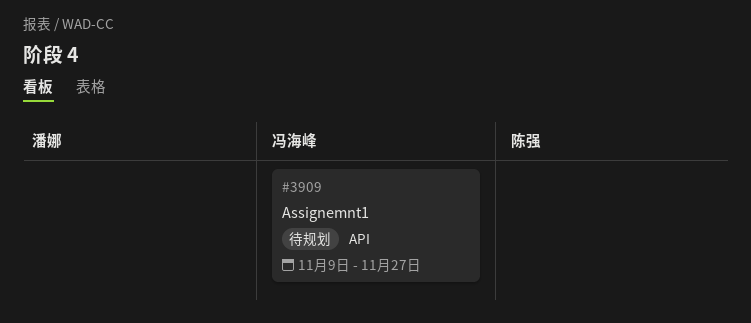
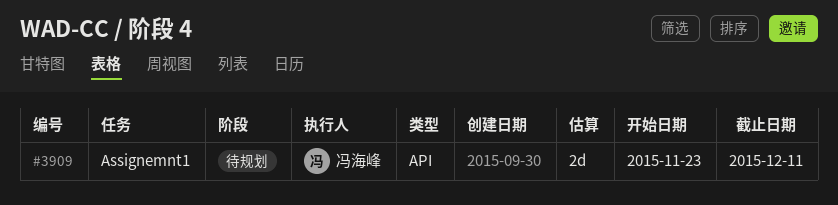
#3909, start: Nov 9 -> Nov 23
#3909, due: Nov 27 -> Dec 11

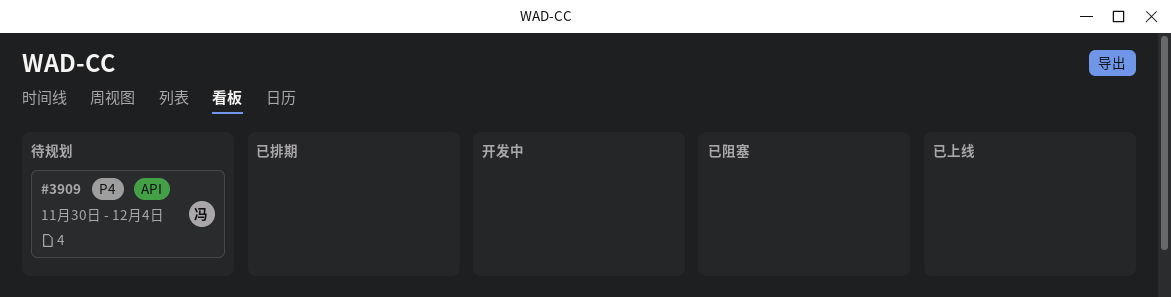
#3909, start: Nov 23 -> Nov 30
#3909, due: Dec 11 -> Dec 4

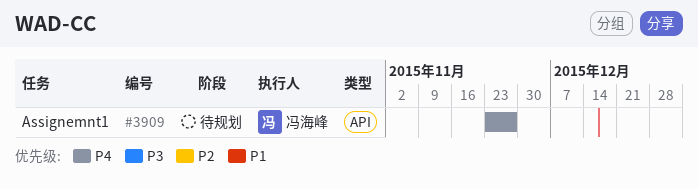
#3909, start: Nov 30 -> Nov 23
#3909, due: Dec 4 -> Nov 27

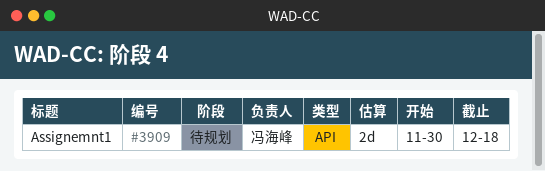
#3909, start: Nov 23 -> Nov 30
#3909, due: Nov 27 -> Dec 18

